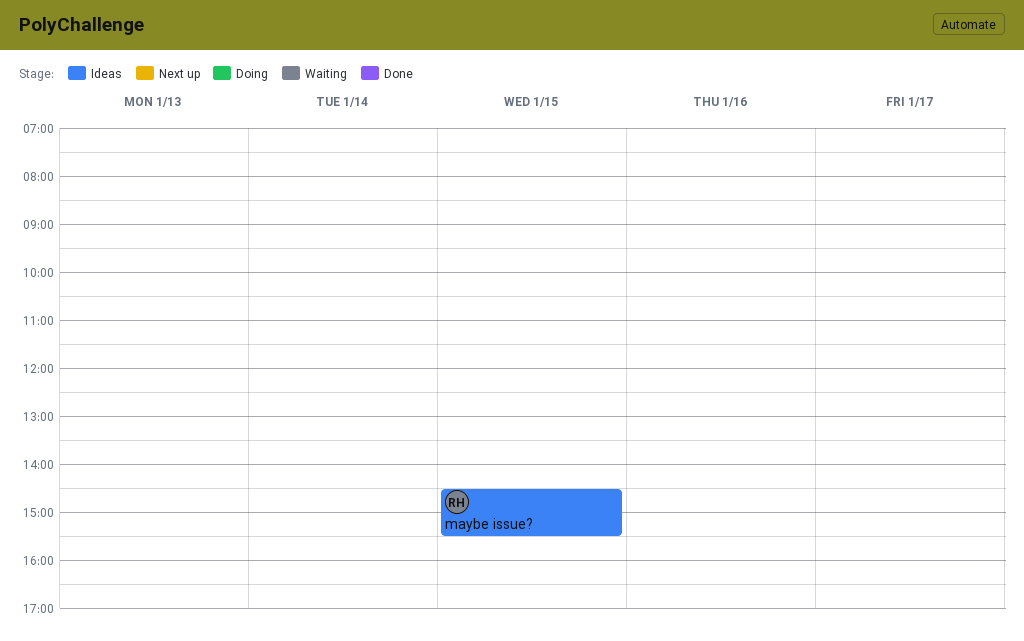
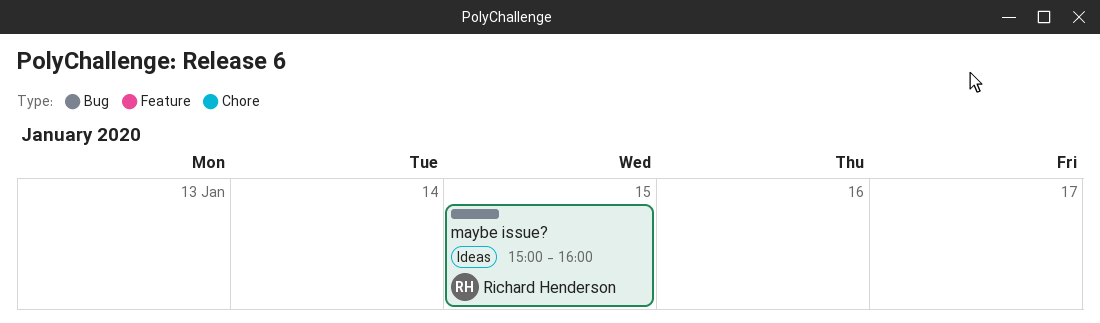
maybe issue?, begins: 14:30 -> 15:00
maybe issue?, ends: 15:30 -> 16:00

